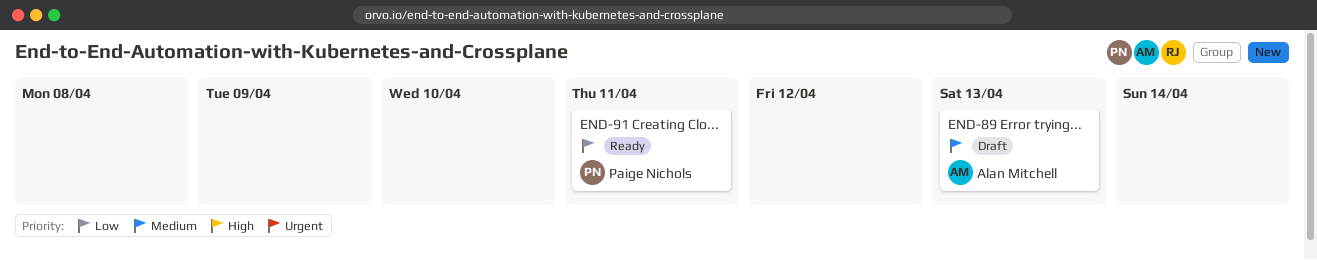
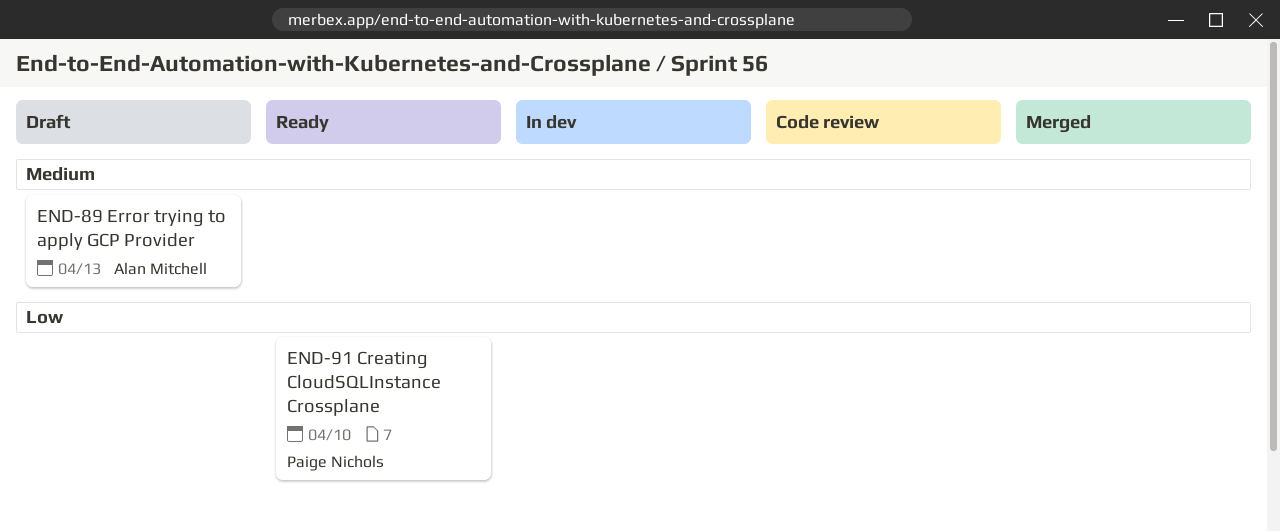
END-91, due: Apr 11 -> Apr 10

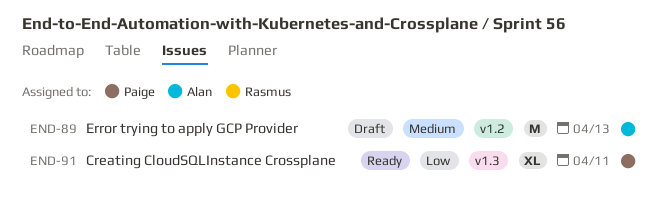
END-91, due: Apr 10 -> Apr 11

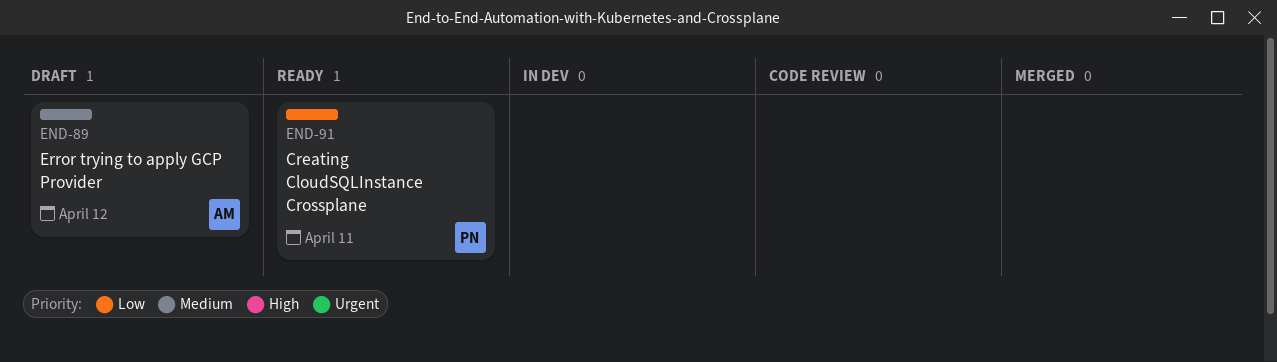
END-89, due: Apr 13 -> Apr 12

